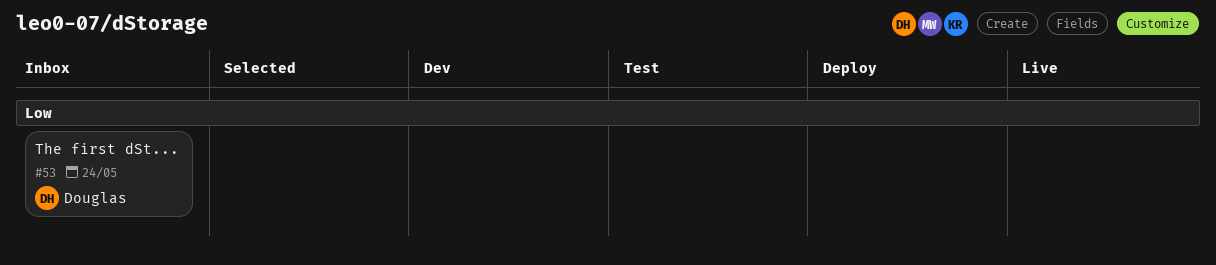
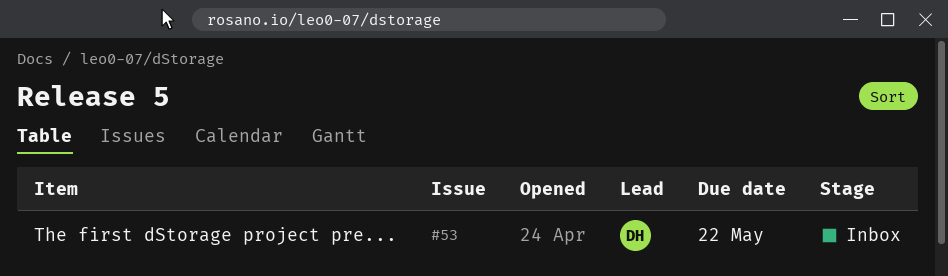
#53, due: May 24 -> May 22

